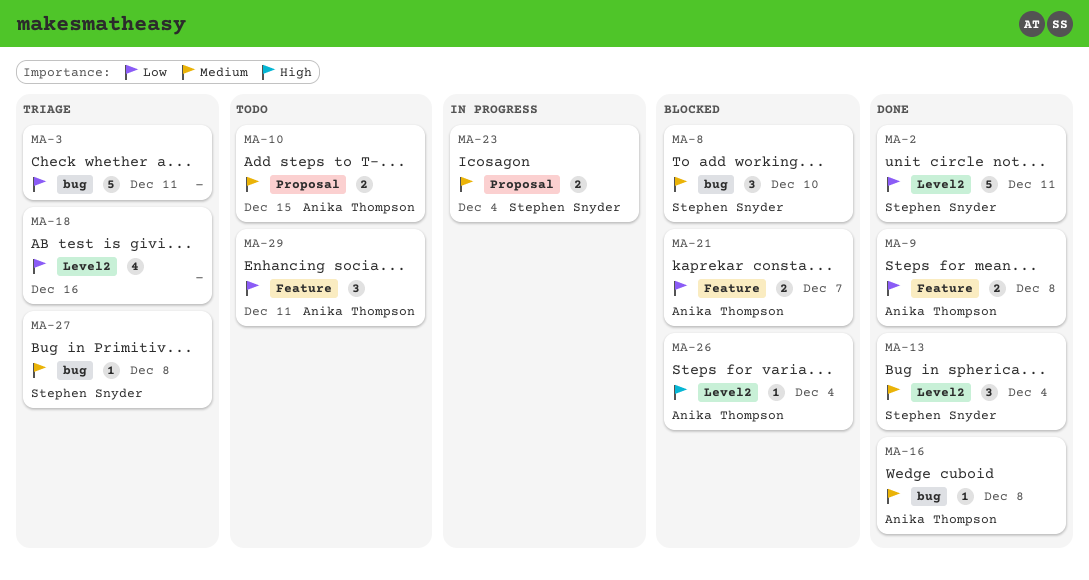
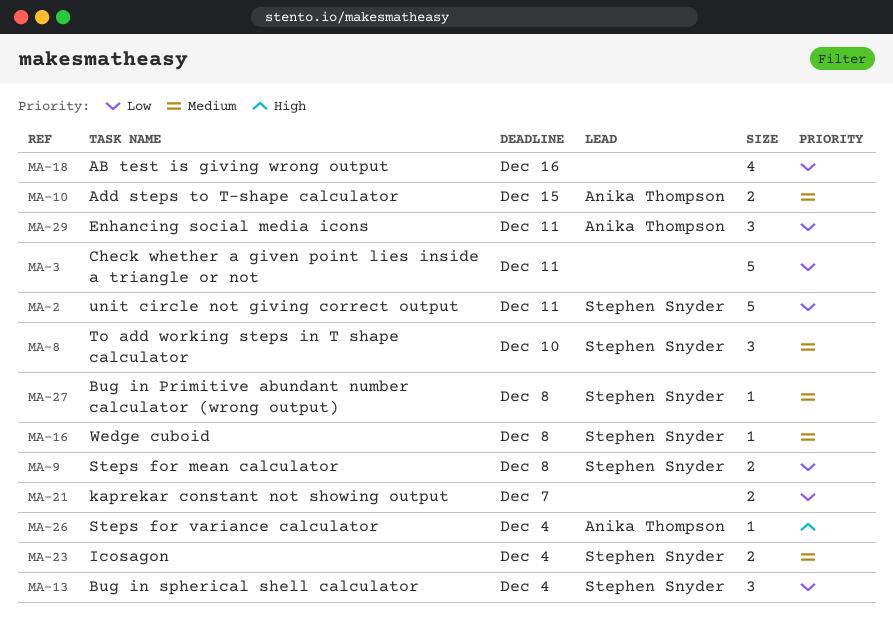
MA-9, owner: Anika Thompson -> Stephen Snyder
MA-13, priority: Medium -> Low
MA-16, owner: Anika Thompson -> Stephen Snyder
MA-21, owner: Anika Thompson -> none

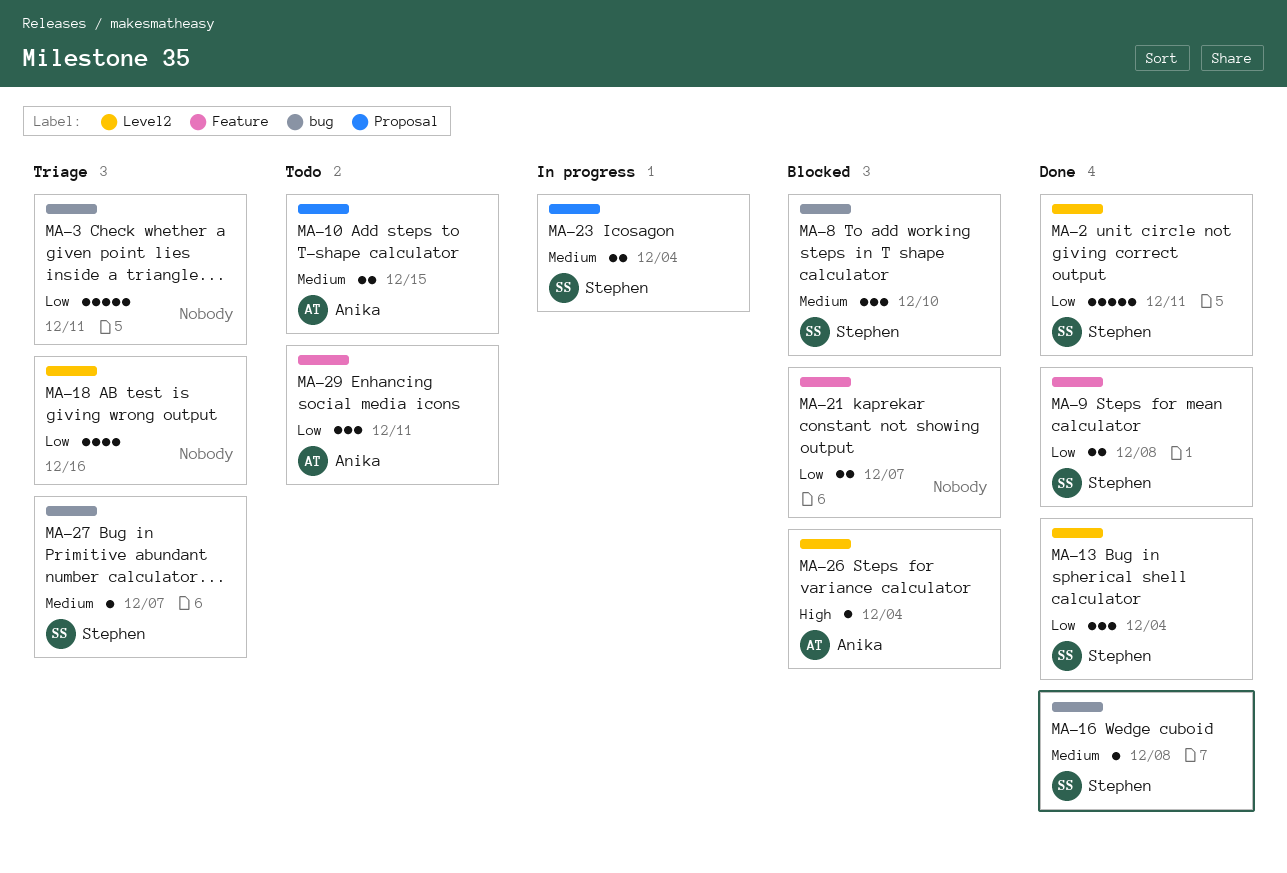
MA-27, due: Dec 8 -> Dec 7

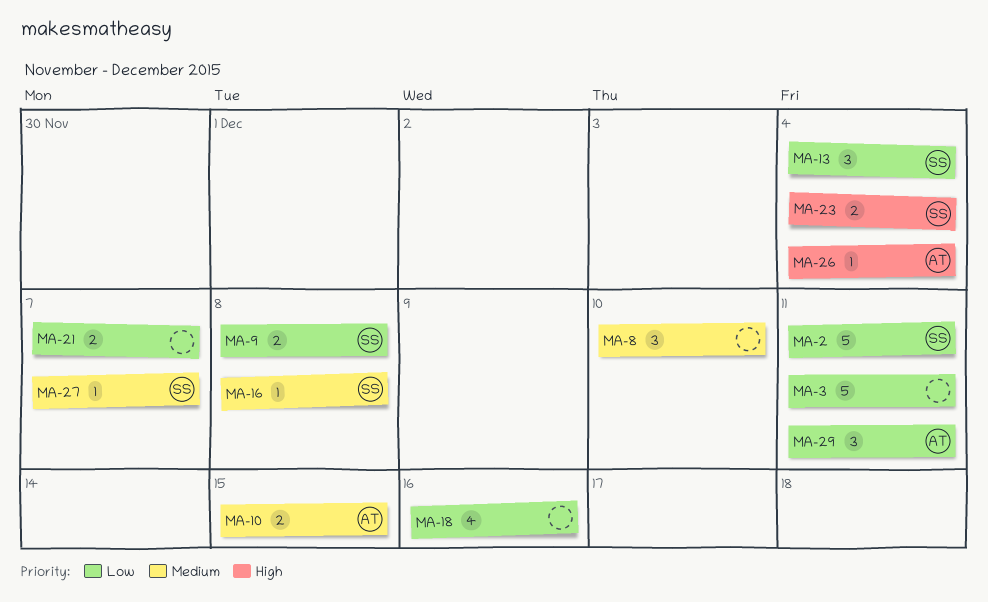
MA-8, owner: Stephen -> none
MA-23, priority: Medium -> High

